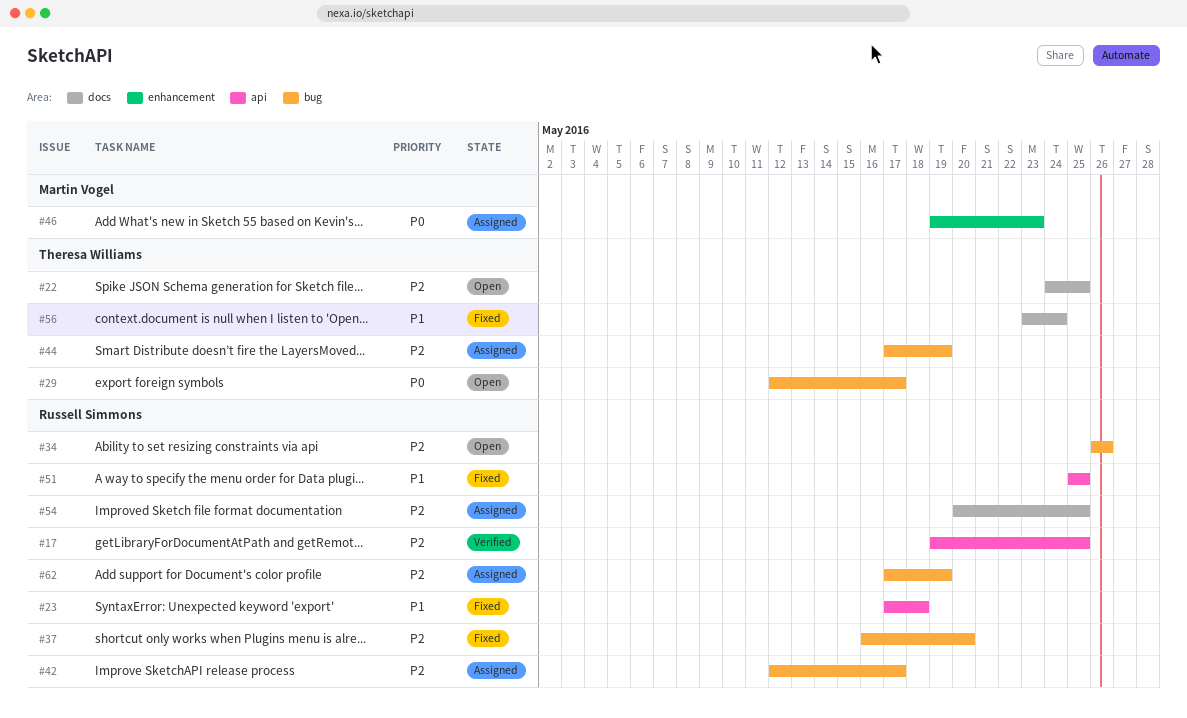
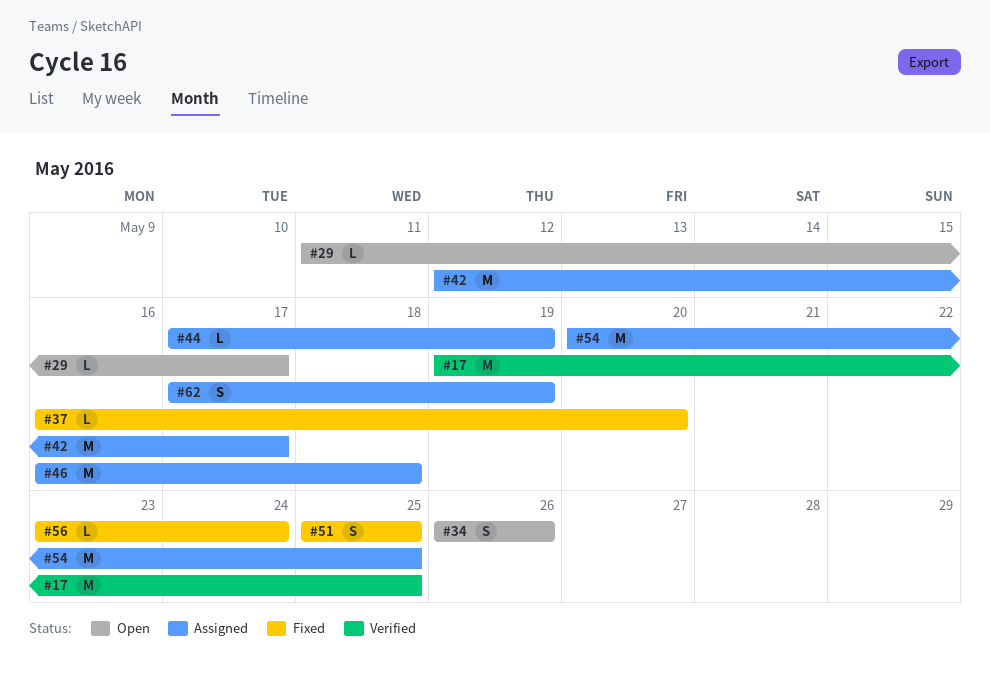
#22: present -> none
#23: present -> none
#29, start: May 12 -> May 11
#46, start: May 19 -> May 16
#46, due: May 23 -> May 18

